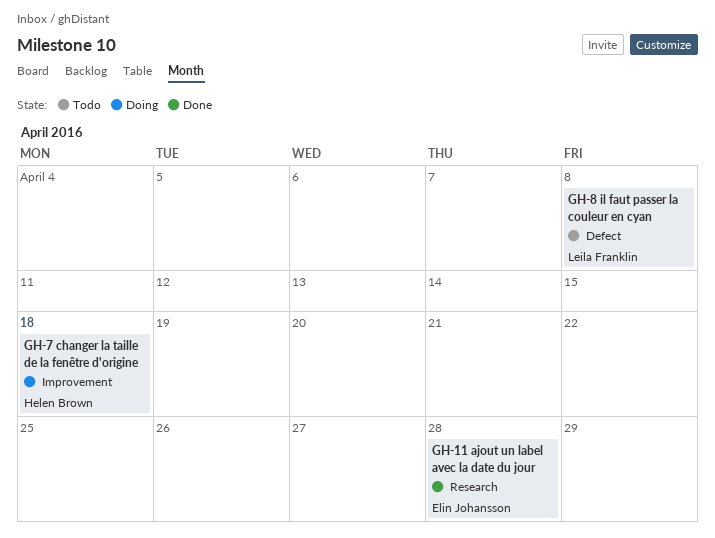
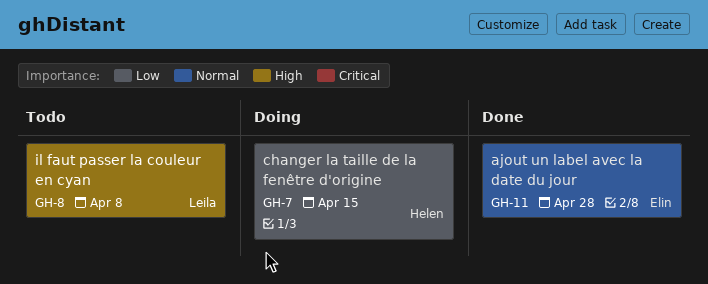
GH-7, due: Apr 18 -> Apr 15

